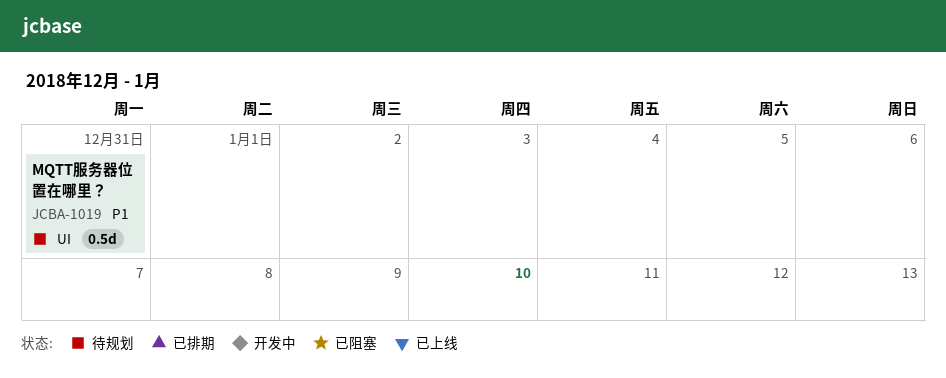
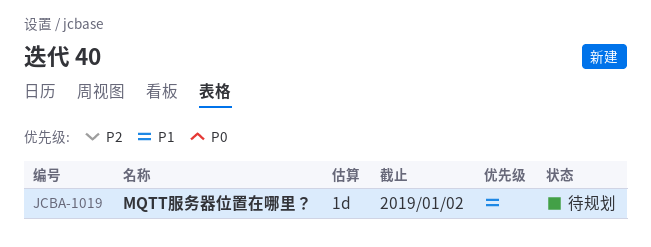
JCBA-1019, estimate: 0.5d -> 1d
JCBA-1019, due: Dec 31 -> Jan 2

